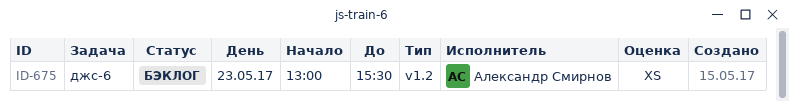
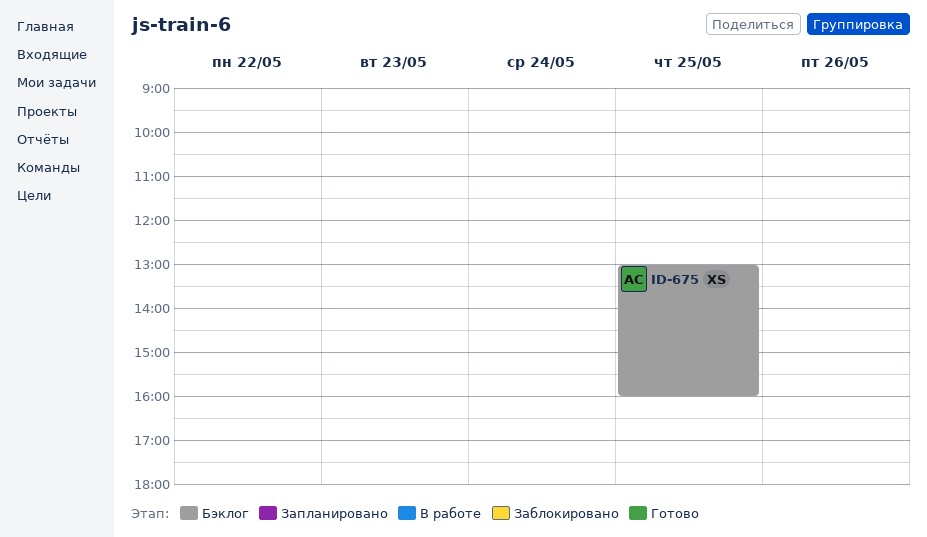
ID-675, day: May 23 -> May 25
ID-675, ends: 15:30 -> 16:00

